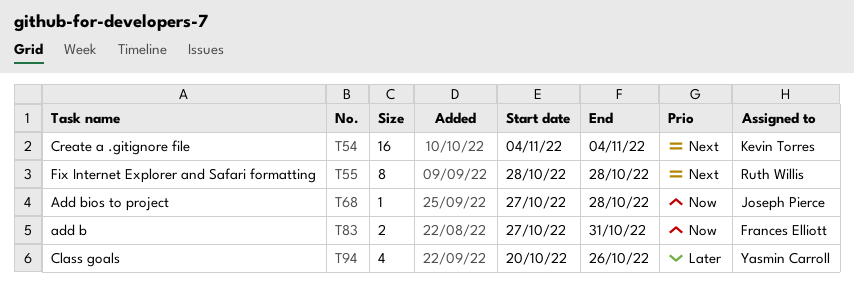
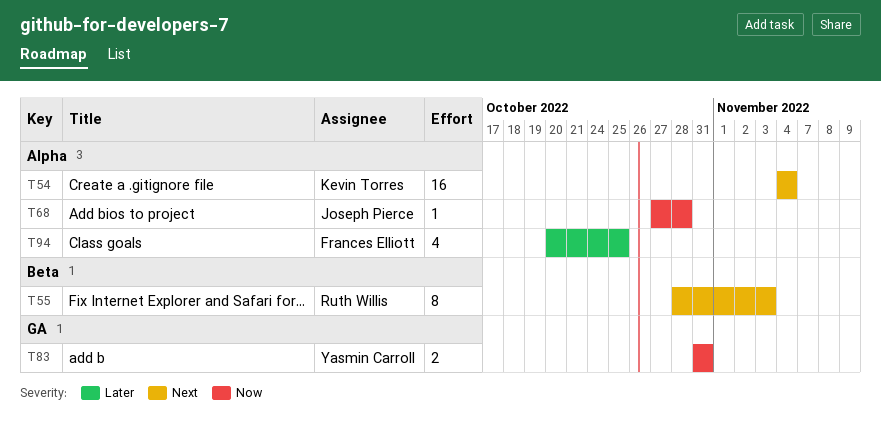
T55, due: Oct 28 -> Nov 3
T83, owner: Frances Elliott -> Yasmin Carroll
T83, start: Oct 27 -> Oct 31
T94, owner: Yasmin Carroll -> Frances Elliott
T94, due: Oct 26 -> Oct 25

